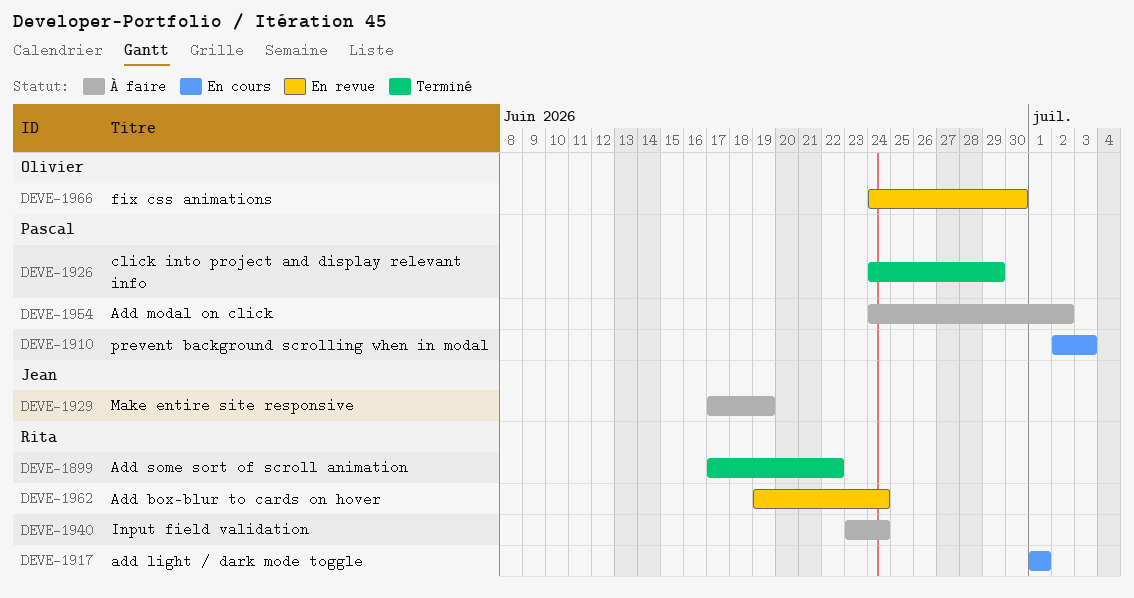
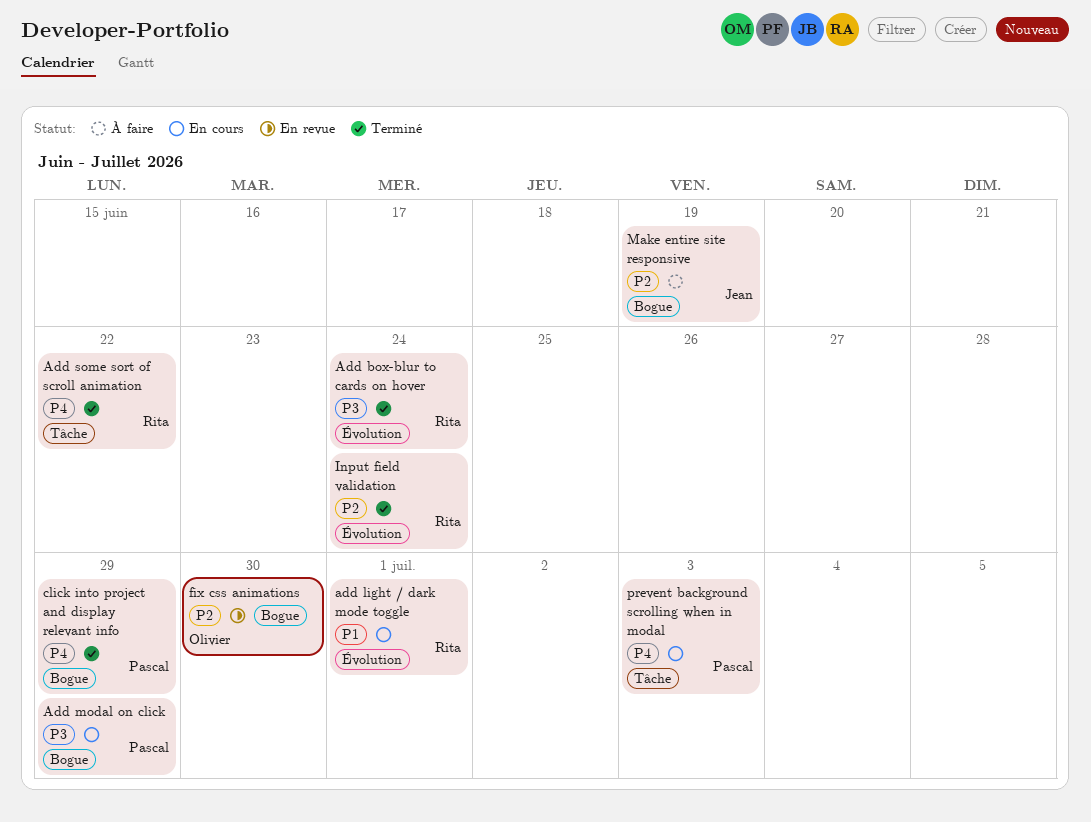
Add box-blur to cards on hover, status: En revue -> Terminé
Add modal on click, status: À faire -> En cours
Add modal on click, due: Jul 2 -> Jun 29
Input field validation, status: À faire -> Terminé

